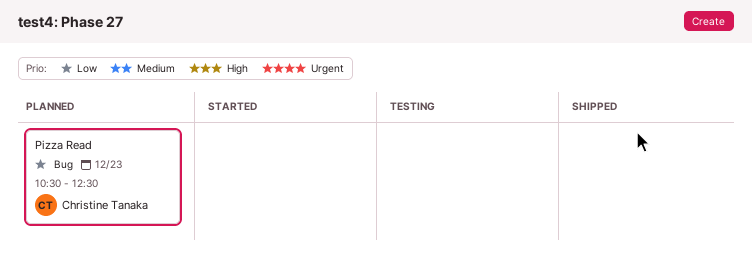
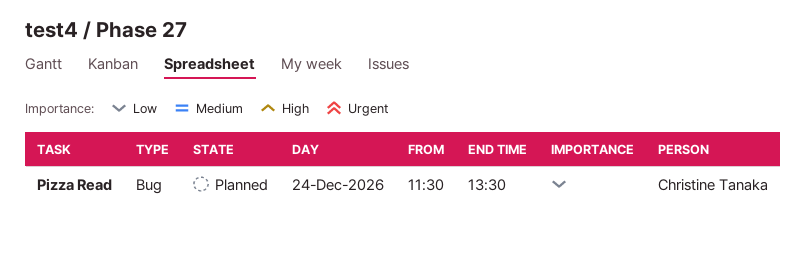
Pizza Read, day: Dec 23 -> Dec 24
Pizza Read, begins: 10:30 -> 11:30
Pizza Read, ends: 12:30 -> 13:30

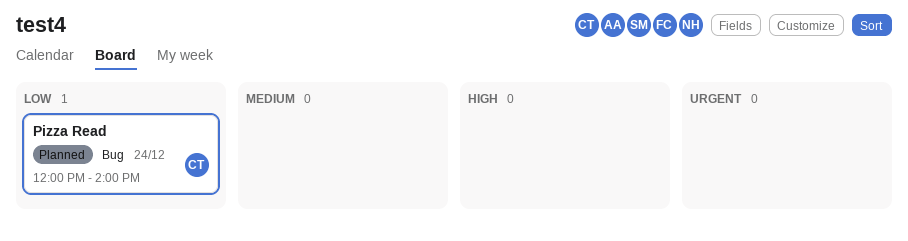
Pizza Read, begins: 11:30 -> 12:00
Pizza Read, ends: 13:30 -> 14:00

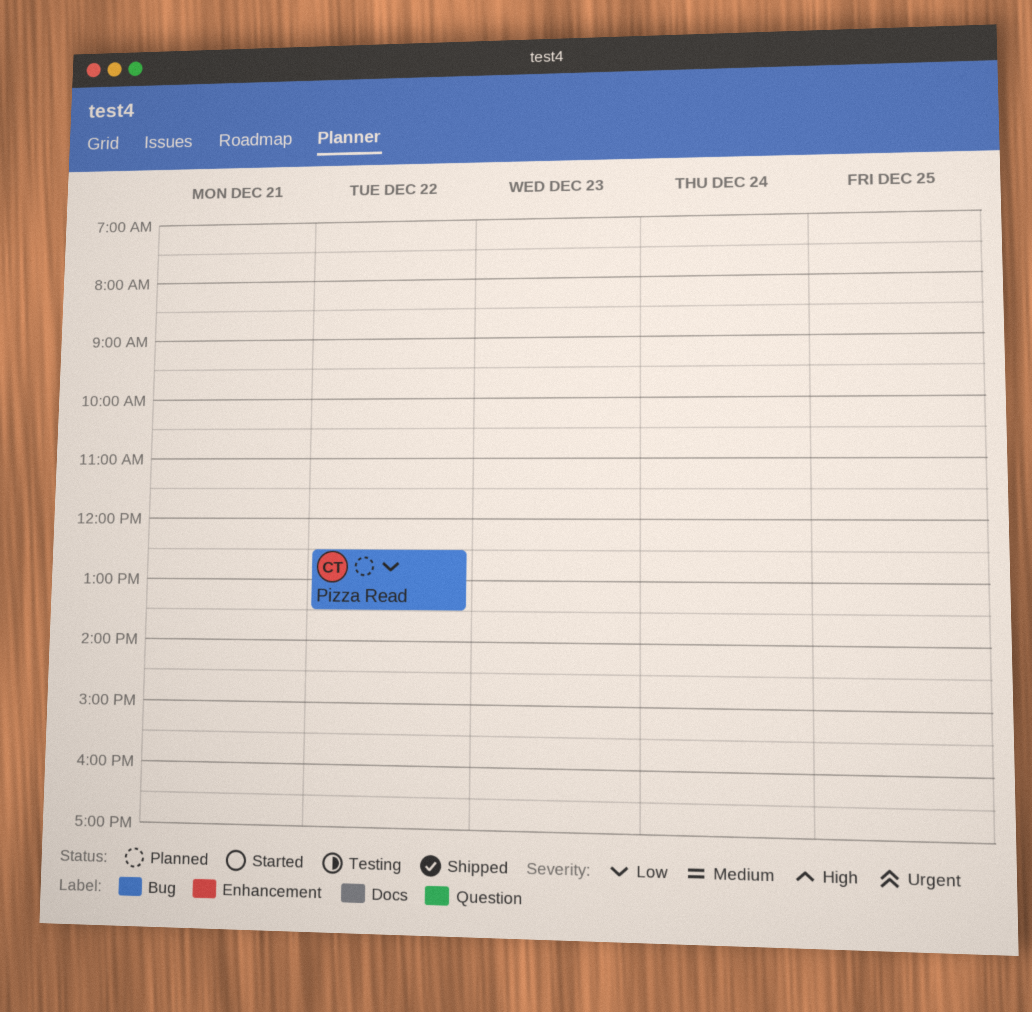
Pizza Read, day: Dec 24 -> Dec 22
Pizza Read, begins: 12:00 -> 12:30
Pizza Read, ends: 14:00 -> 13:30

